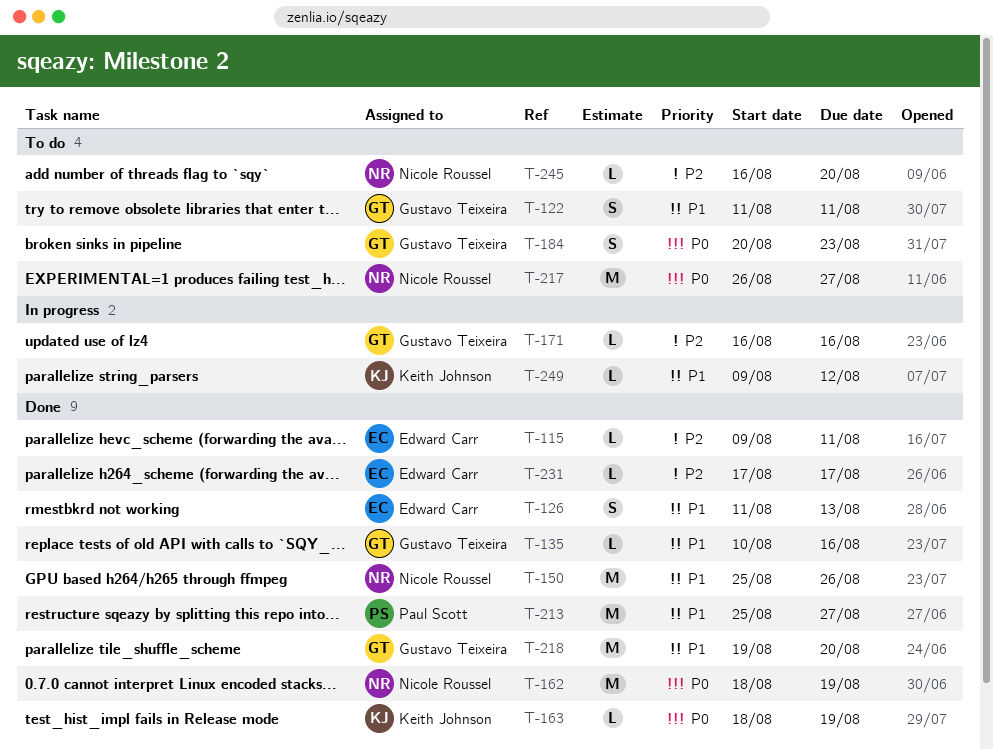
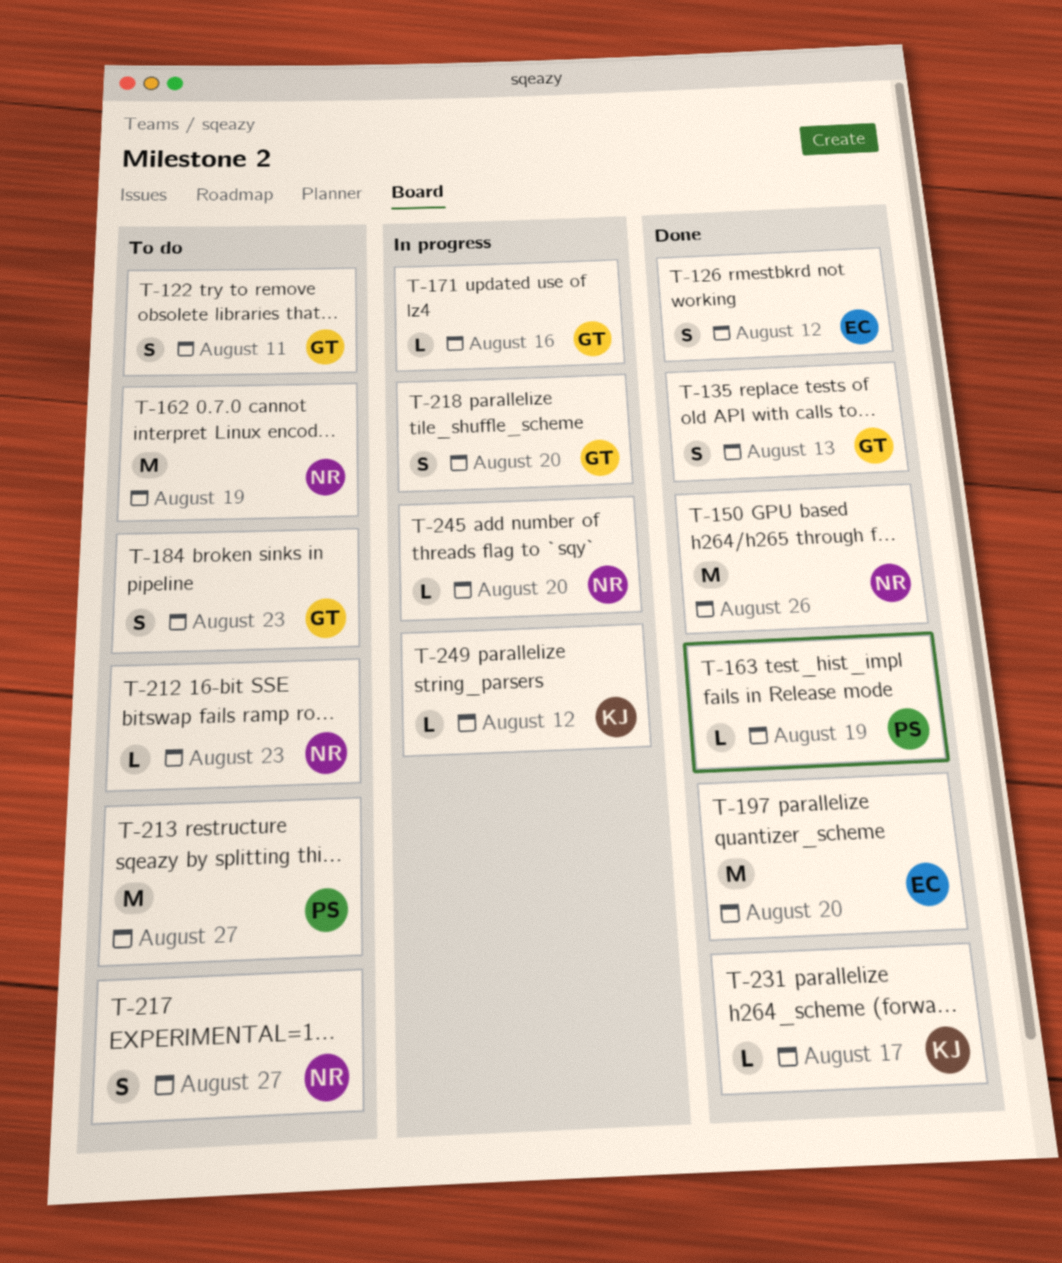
T-115: present -> none
T-126, due: Aug 13 -> Aug 12
T-135, estimate: L -> S
T-135, due: Aug 16 -> Aug 13
T-162, status: Done -> To do
T-163, owner: Keith Johnson -> Paul Scott
T-197: none -> present
T-212: none -> present
T-213, status: Done -> To do
T-217, estimate: M -> S
T-218, status: Done -> In progress
T-218, estimate: M -> S
T-231, owner: Edward Carr -> Keith Johnson
T-245, status: To do -> In progress

